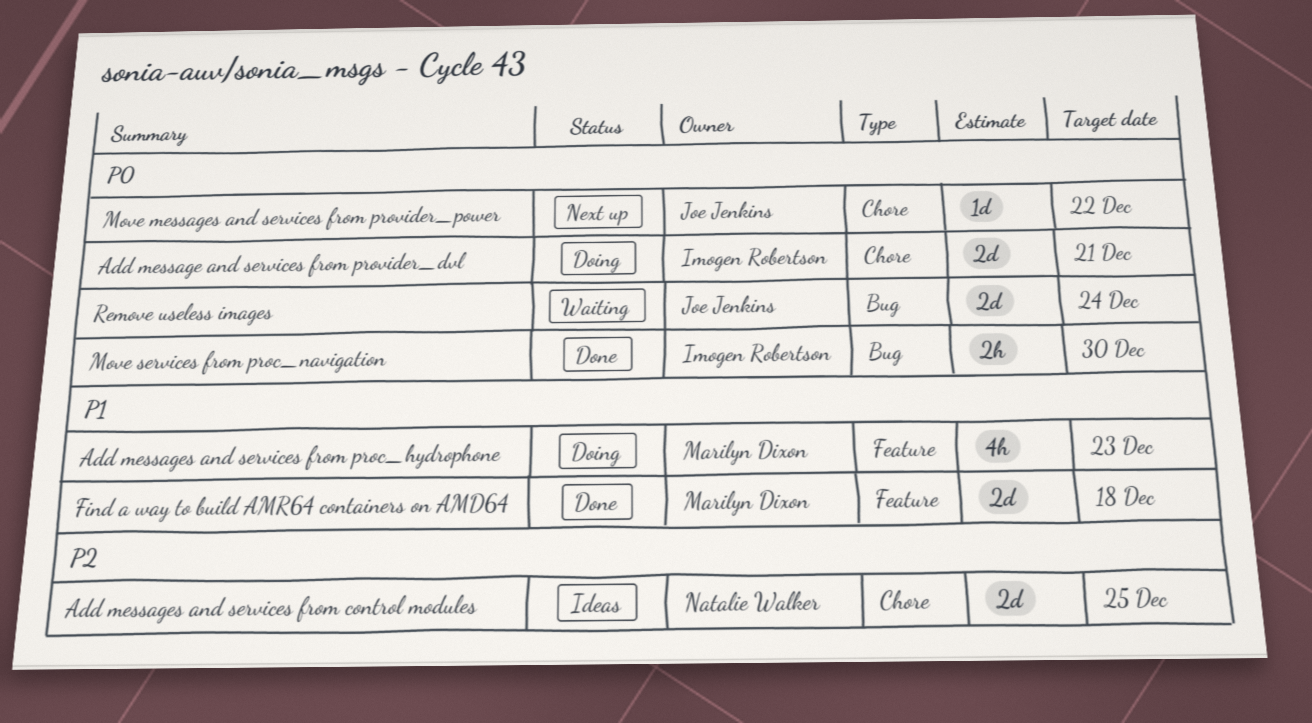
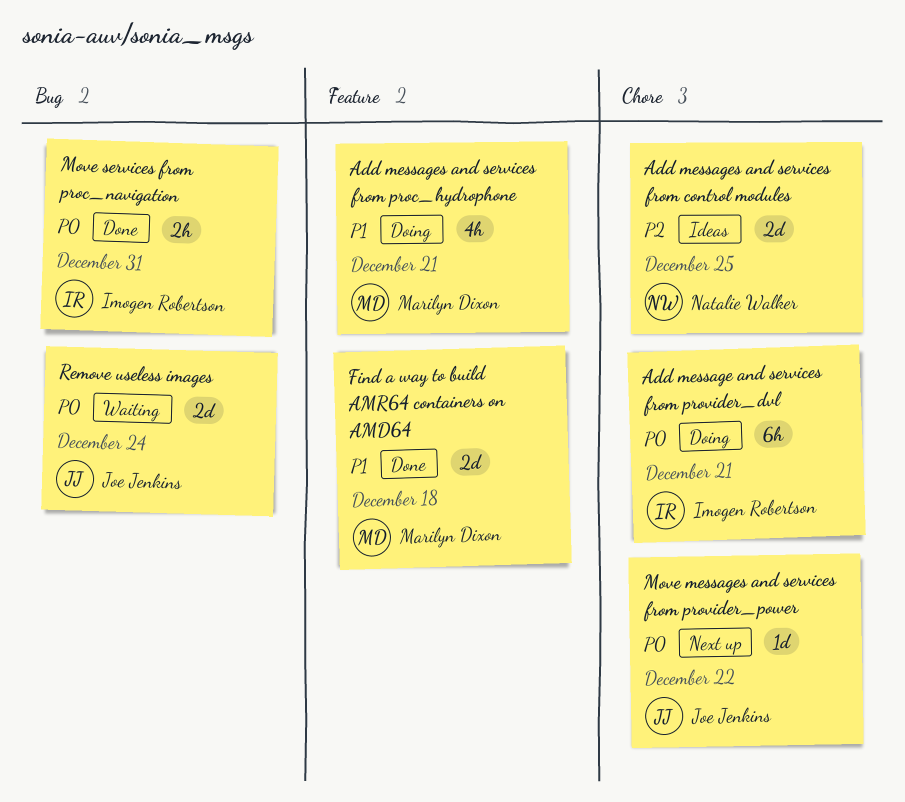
Add message and services from provider_dvl, estimate: 2d -> 6h
Add messages and services from proc_hydrophone, due: Dec 23 -> Dec 21
Move services from proc_navigation, due: Dec 30 -> Dec 31

